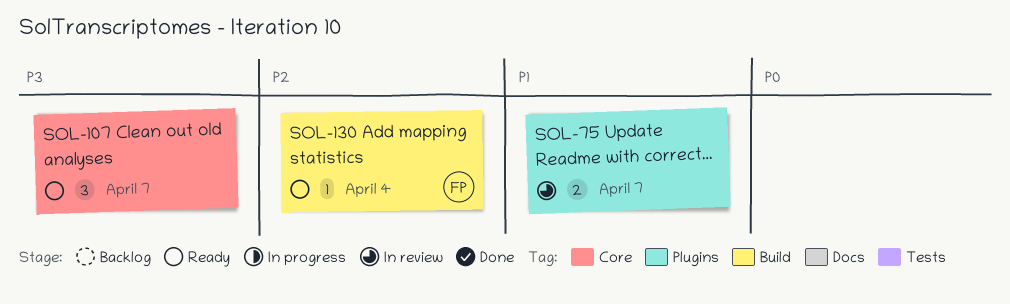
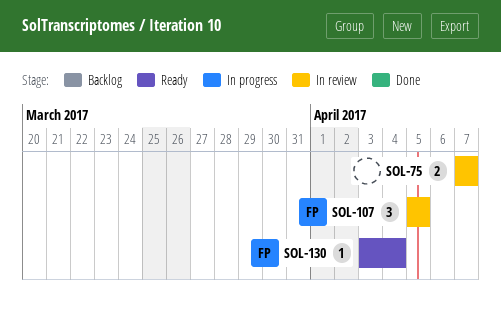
SOL-107, status: Ready -> In review
SOL-107, owner: none -> FP
SOL-107, due: Apr 7 -> Apr 5

